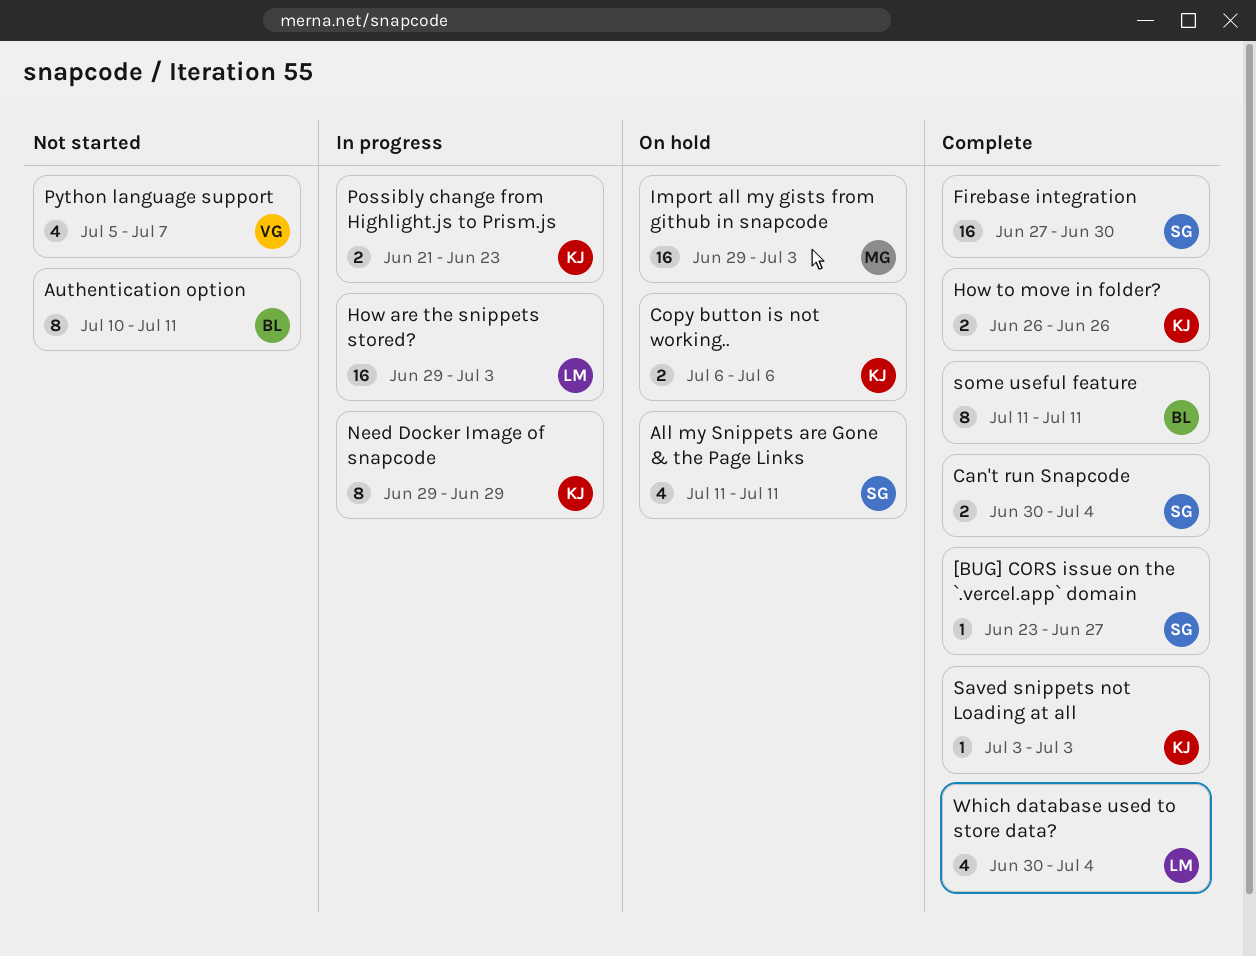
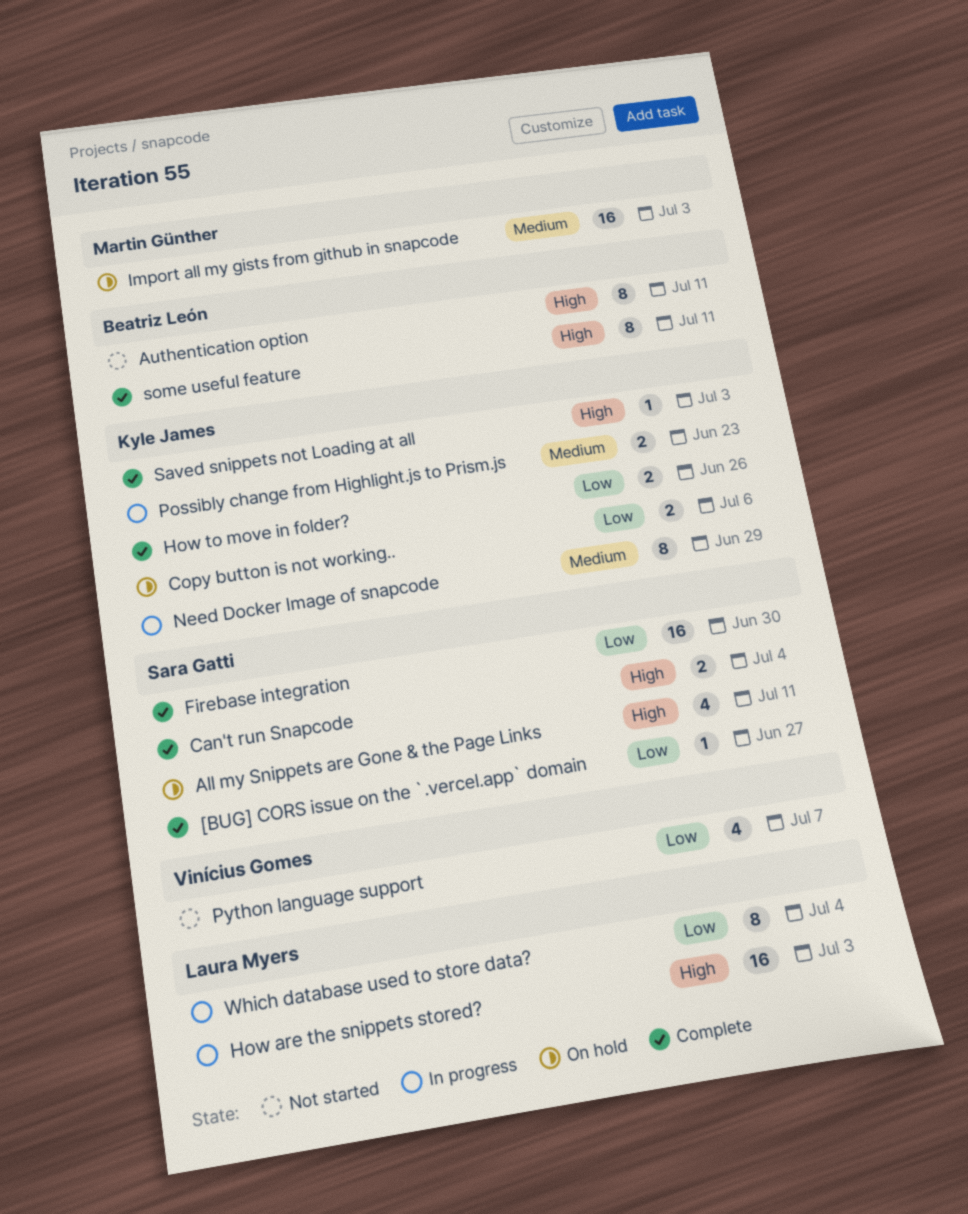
Which database used to store data?, status: Complete -> In progress
Which database used to store data?, estimate: 4 -> 8

